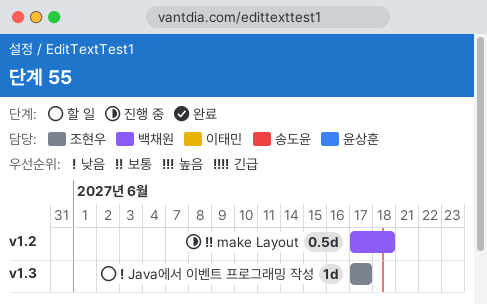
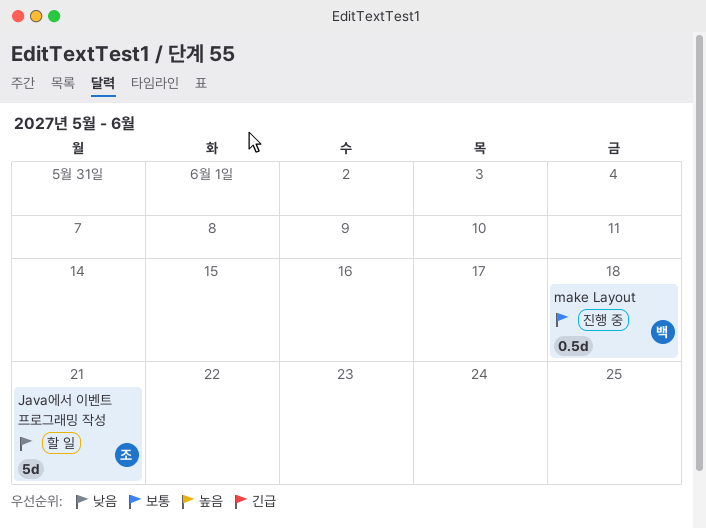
Java에서 이벤트 프로그래밍 작성, estimate: 1d -> 5d
Java에서 이벤트 프로그래밍 작성, due: Jun 17 -> Jun 21

